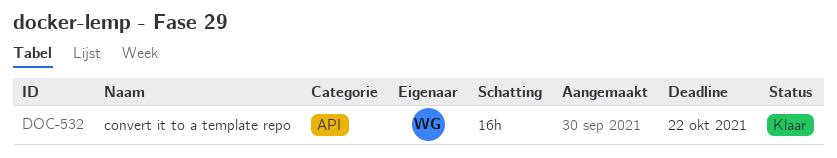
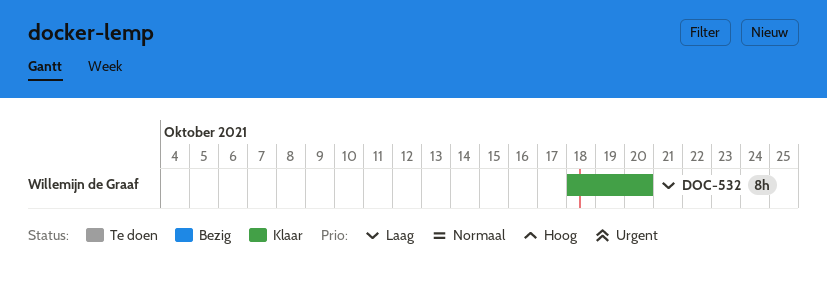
DOC-532, estimate: 16h -> 8h
DOC-532, due: Oct 22 -> Oct 20

